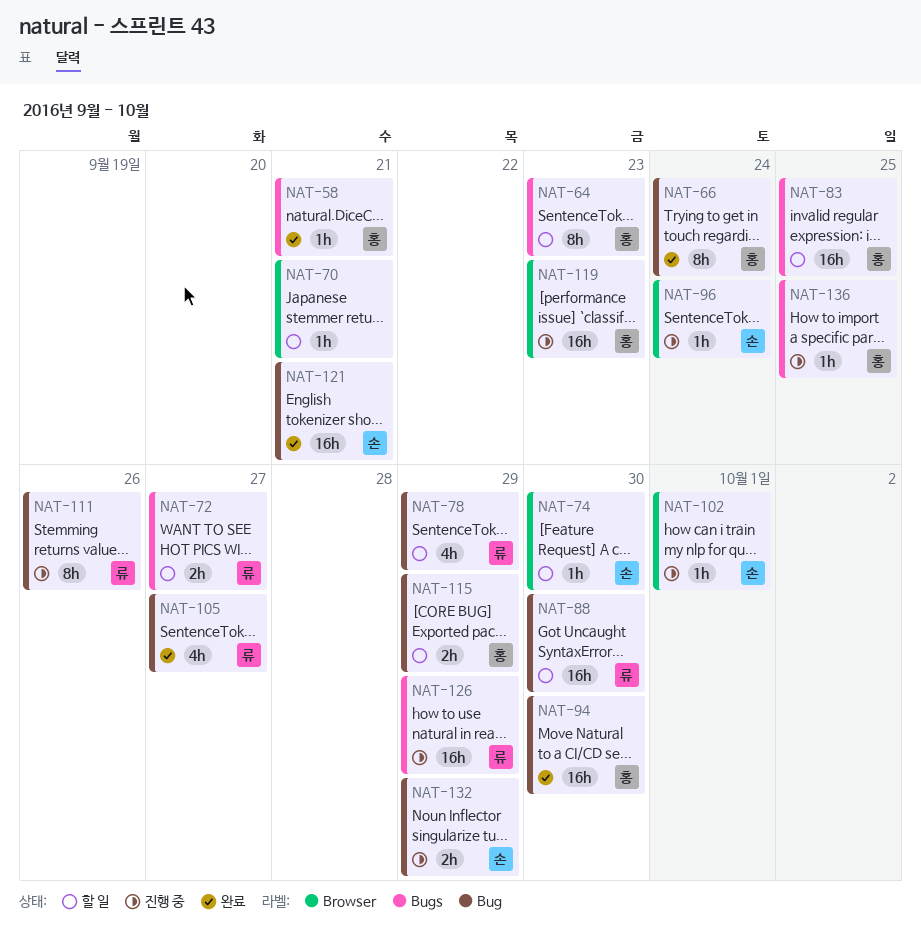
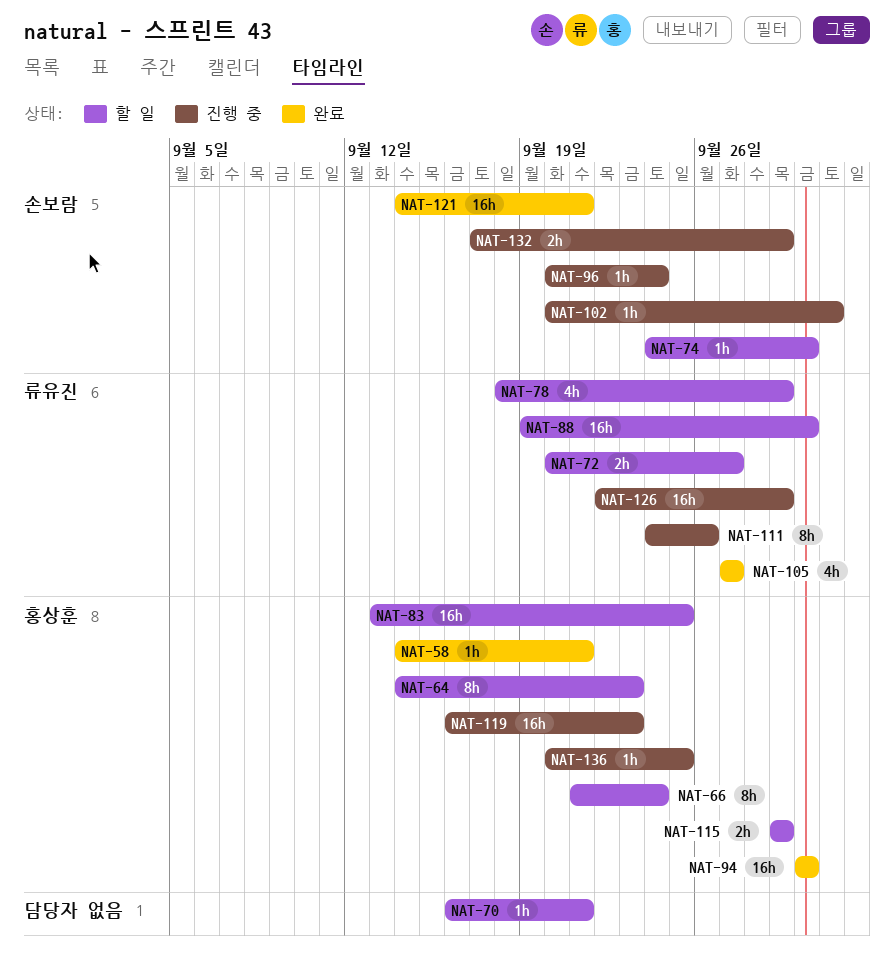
NAT-66, status: 완료 -> 할 일

